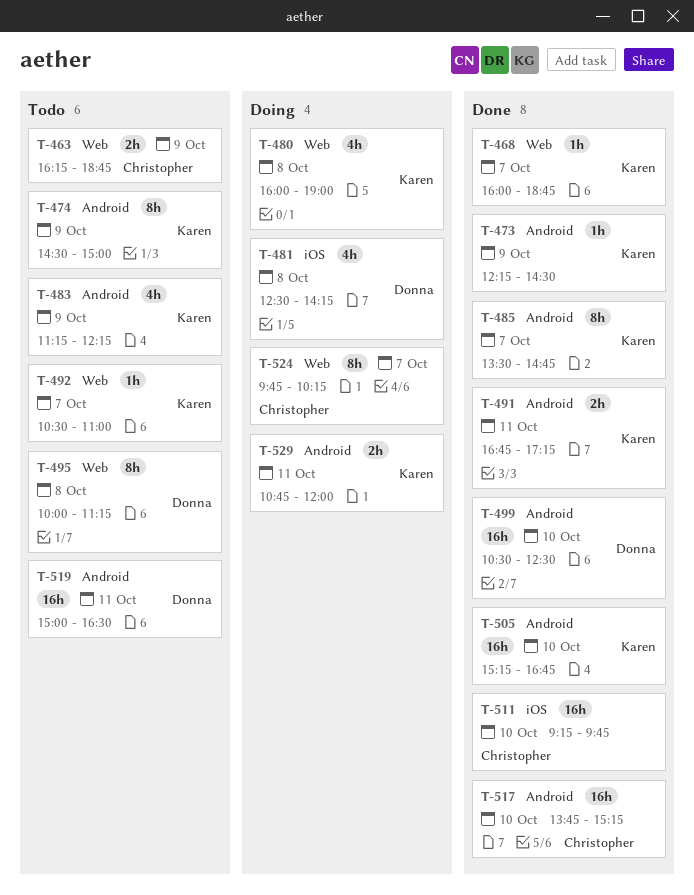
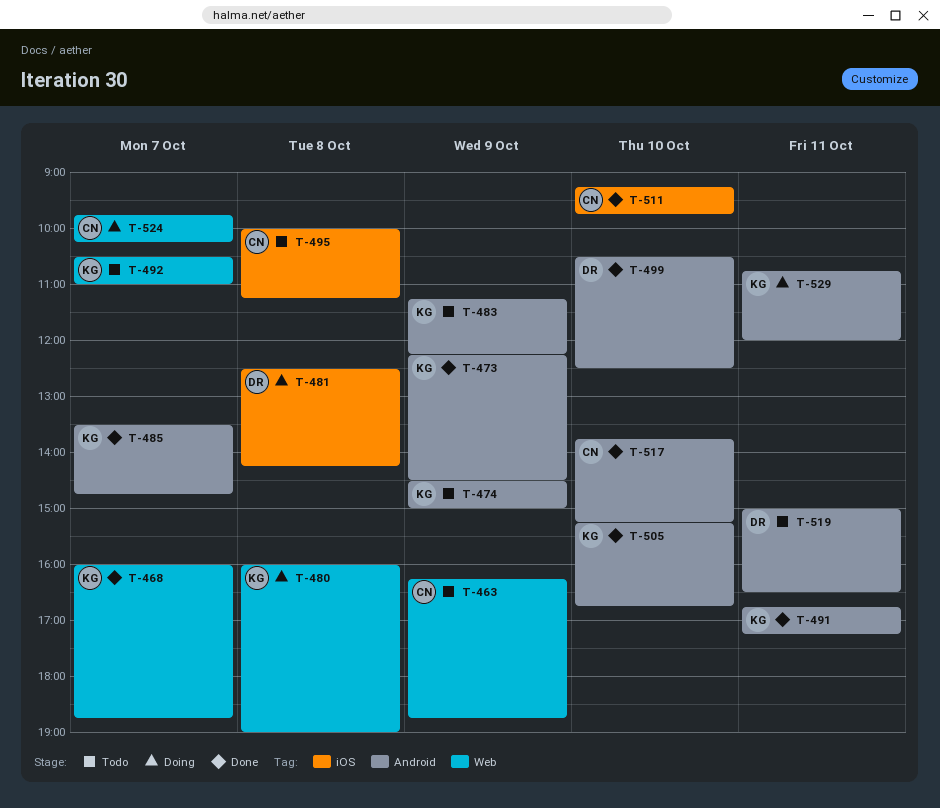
T-495, owner: Donna -> Christopher
T-495, label: Web -> iOS

